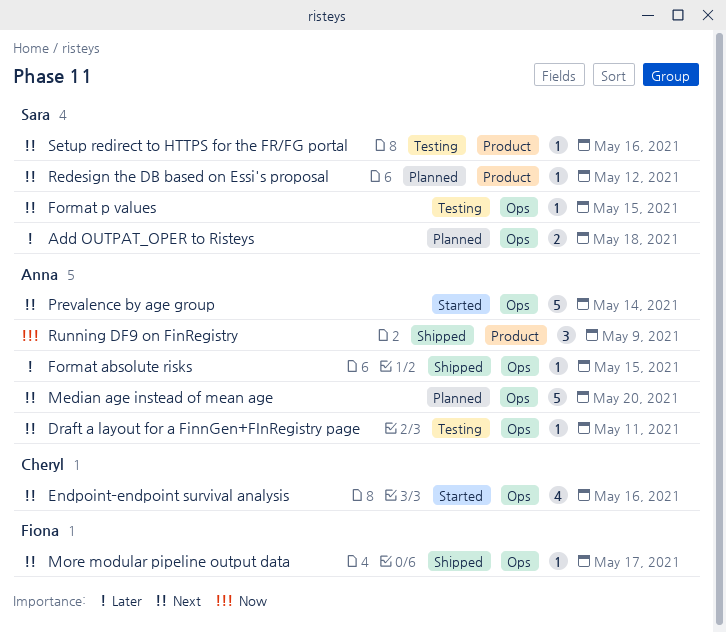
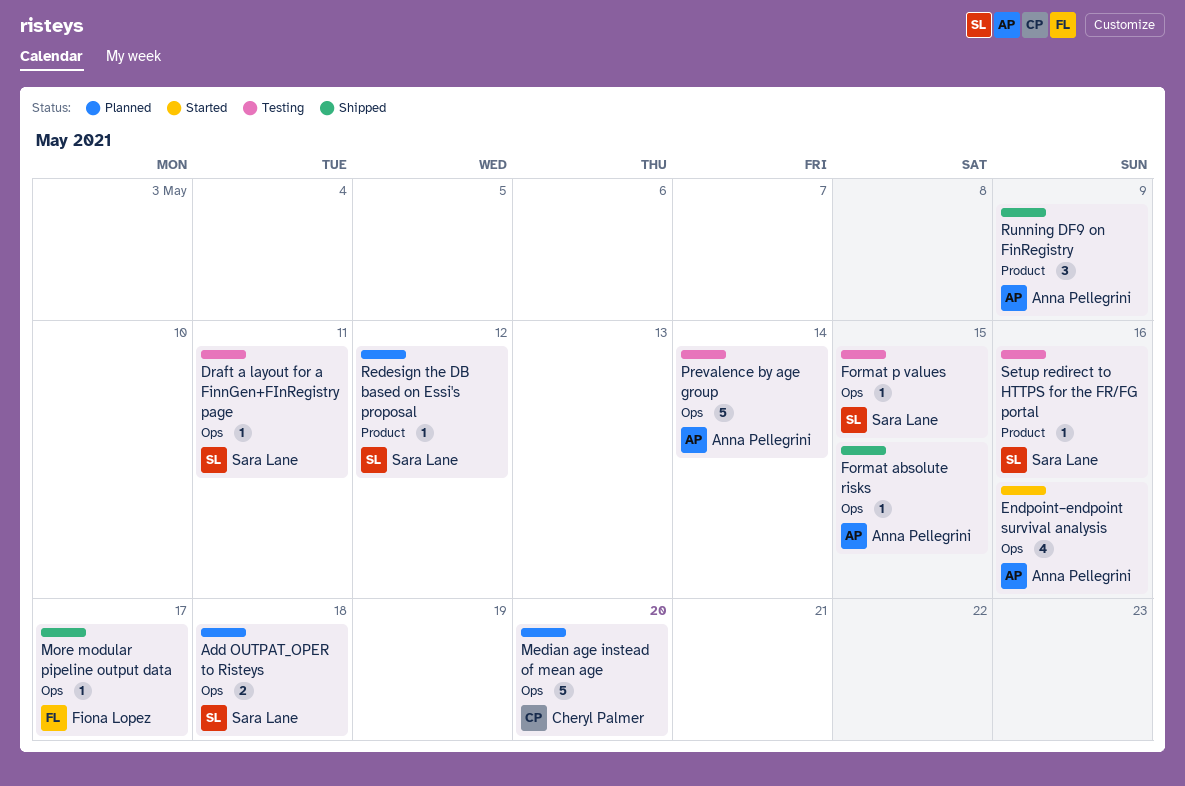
Draft a layout for a FinnGen+FInRegistry page, owner: Anna Pellegrini -> Sara Lane
Endpoint–endpoint survival analysis, owner: Cheryl Palmer -> Anna Pellegrini
Median age instead of mean age, owner: Anna Pellegrini -> Cheryl Palmer
Prevalence by age group, status: Started -> Testing

